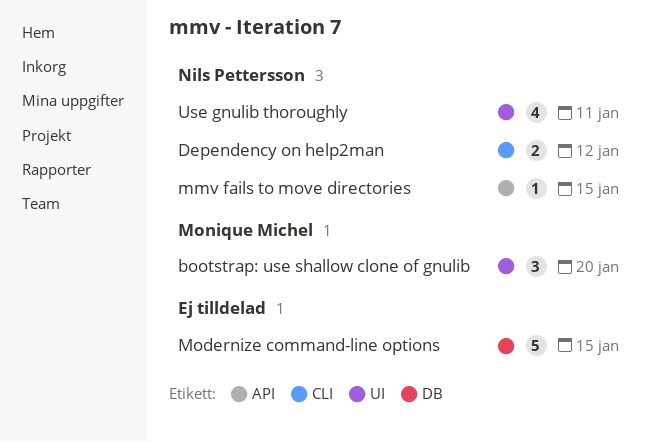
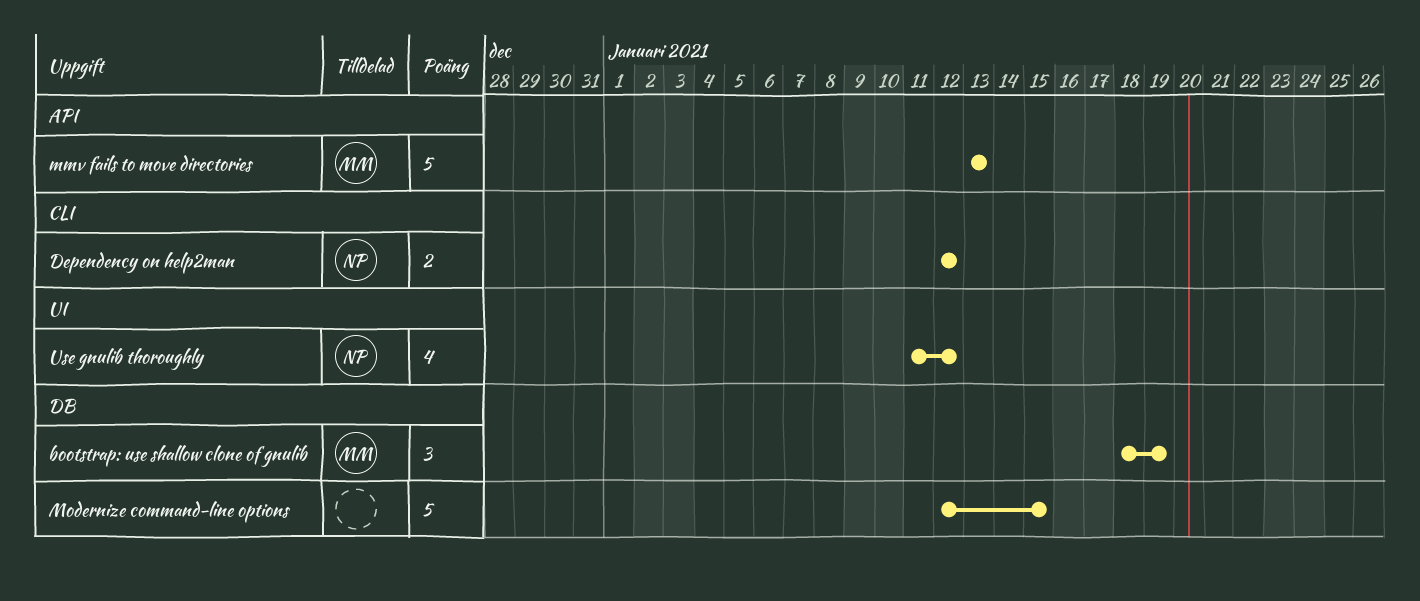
bootstrap: use shallow clone of gnulib, label: UI -> DB
bootstrap: use shallow clone of gnulib, due: Jan 20 -> Jan 19
mmv fails to move directories, owner: Nils Pettersson -> Monique Michel
mmv fails to move directories, estimate: 1 -> 5
mmv fails to move directories, due: Jan 15 -> Jan 13
Use gnulib thoroughly, due: Jan 11 -> Jan 12

